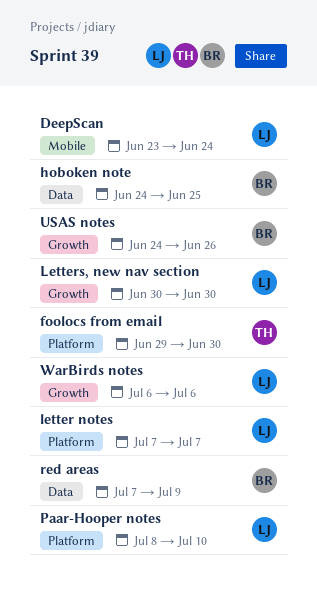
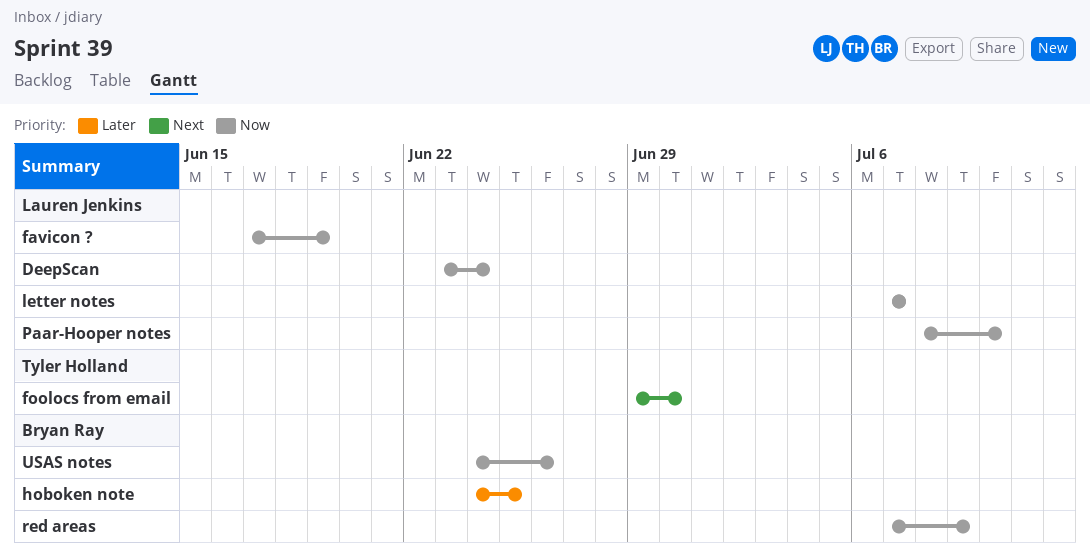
favicon ?: none -> present
Letters, new nav section: present -> none
WarBirds notes: present -> none

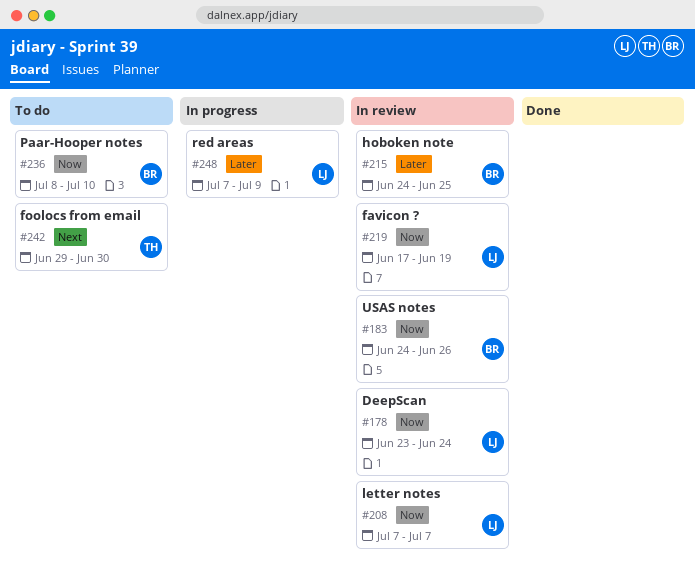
Paar-Hooper notes, owner: Lauren Jenkins -> Bryan Ray
red areas, owner: Bryan Ray -> Lauren Jenkins
red areas, priority: Now -> Later

